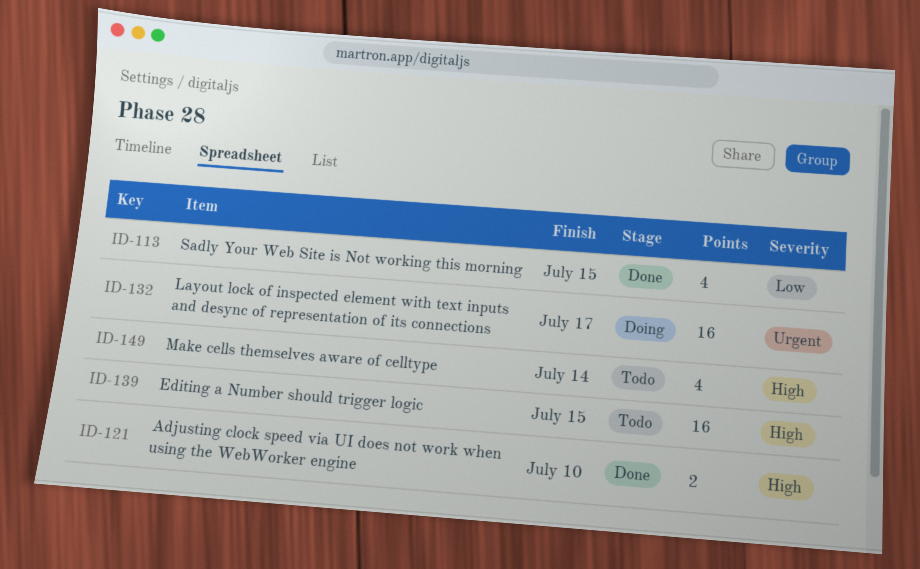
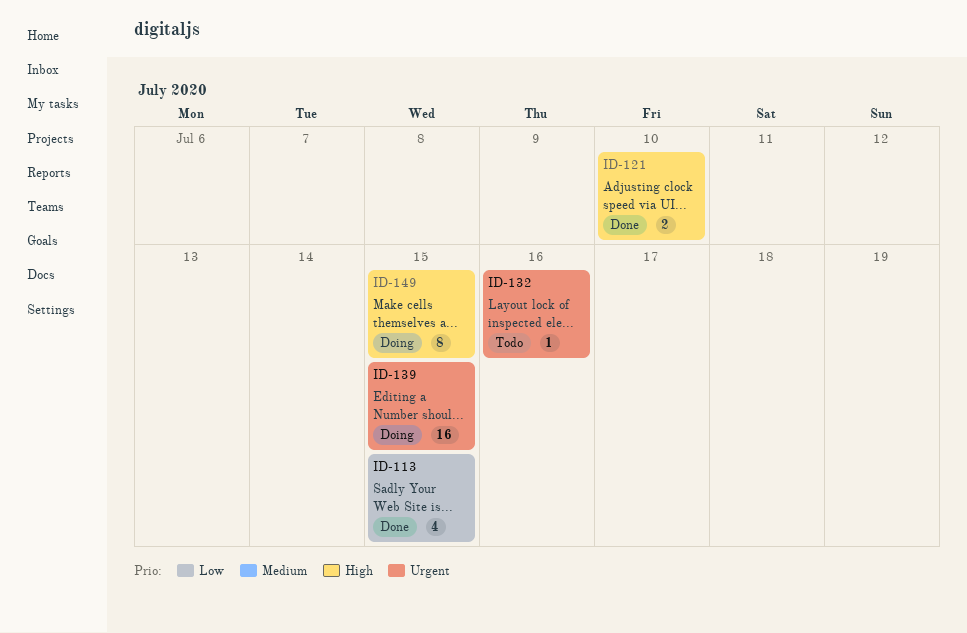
ID-132, status: Doing -> Todo
ID-132, estimate: 16 -> 1
ID-132, due: Jul 17 -> Jul 16
ID-139, status: Todo -> Doing
ID-139, priority: High -> Urgent
ID-149, status: Todo -> Doing
ID-149, estimate: 4 -> 8
ID-149, due: Jul 14 -> Jul 15

